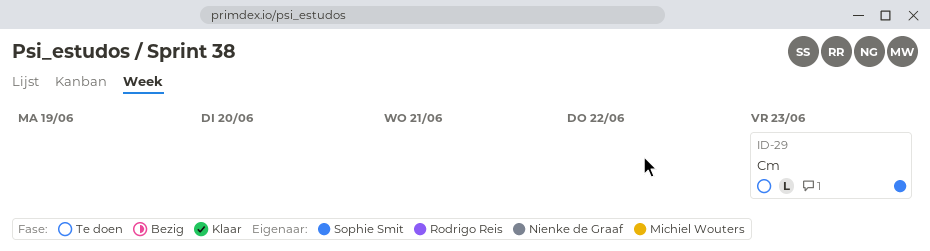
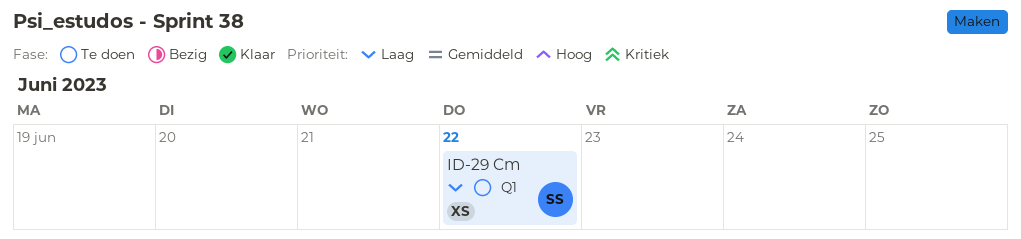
ID-29, estimate: L -> XS
ID-29, due: Jun 23 -> Jun 22

